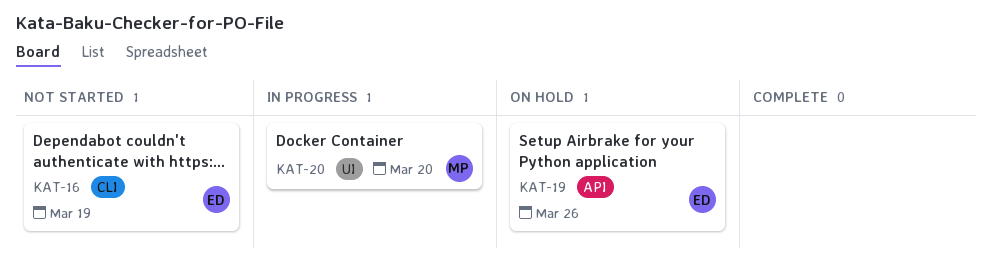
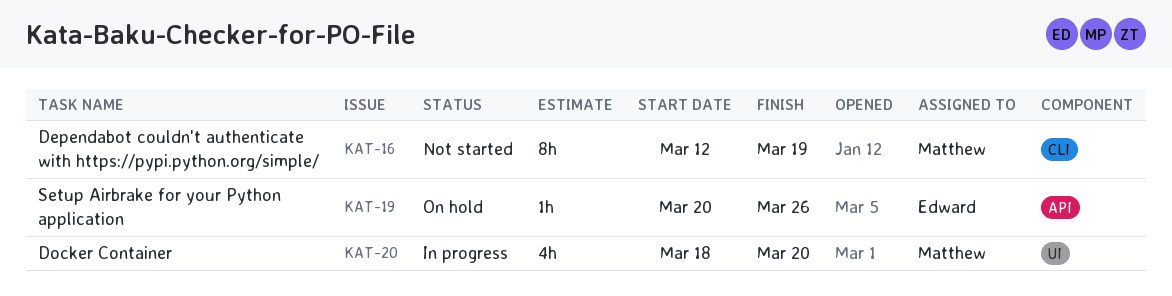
KAT-16, owner: Edward -> Matthew

